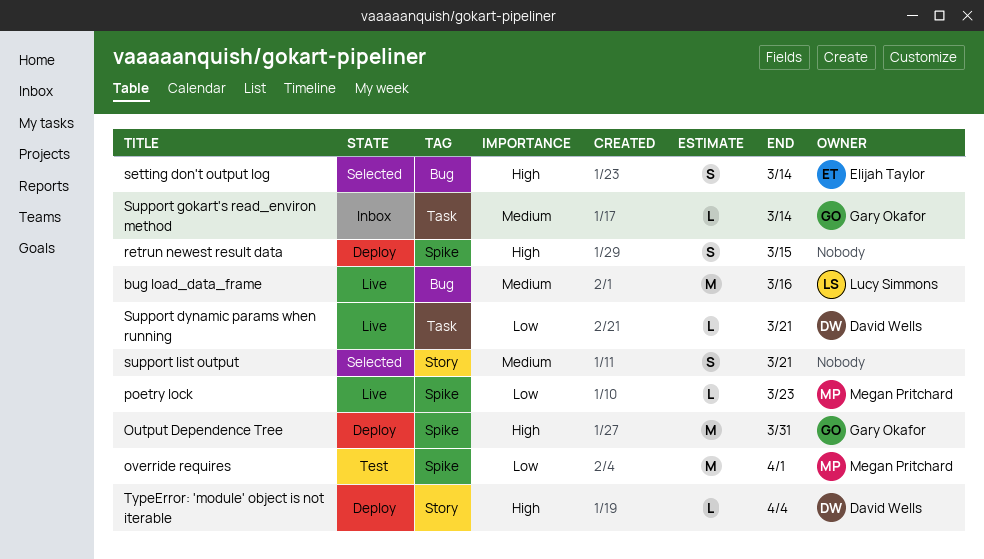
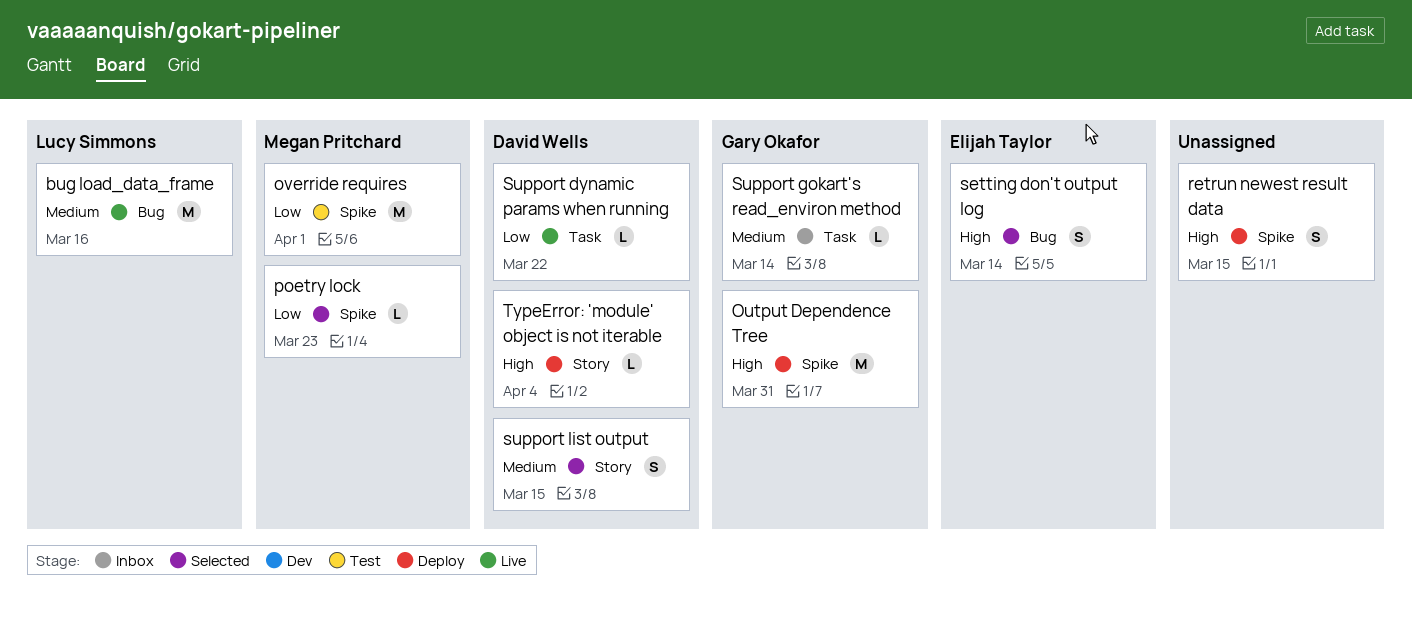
poetry lock, status: Live -> Selected
Support dynamic params when running, due: Mar 21 -> Mar 22
support list output, owner: none -> David Wells
support list output, due: Mar 21 -> Mar 15

